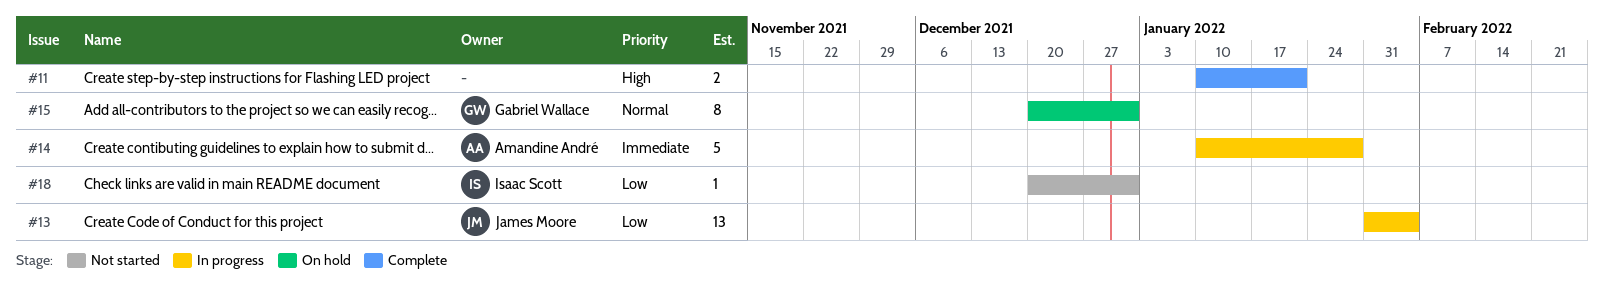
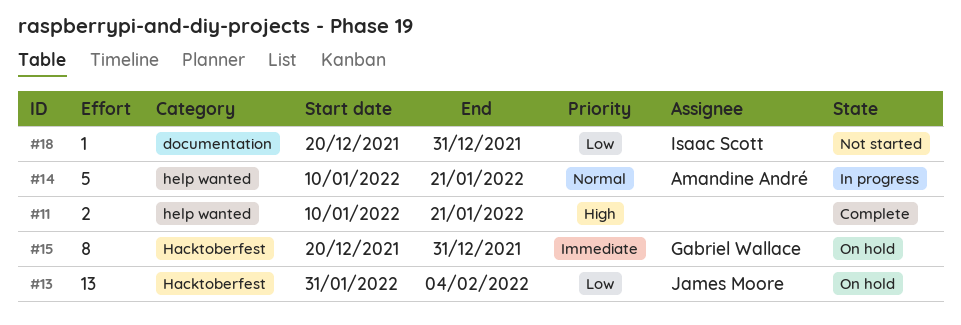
#13, status: In progress -> On hold
#14, priority: Immediate -> Normal
#14, due: Jan 28 -> Jan 21
#15, priority: Normal -> Immediate

